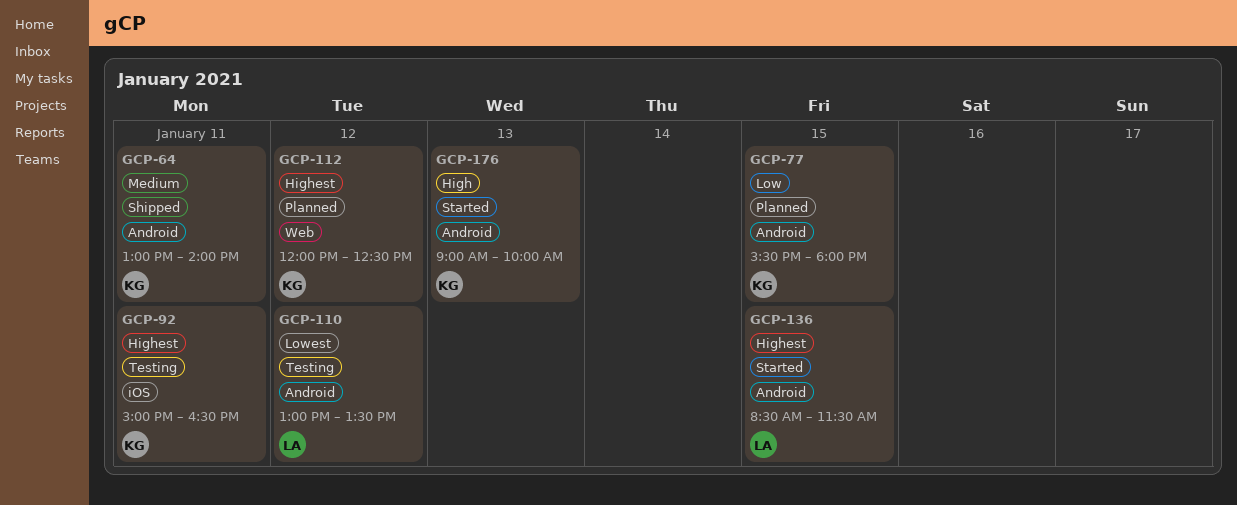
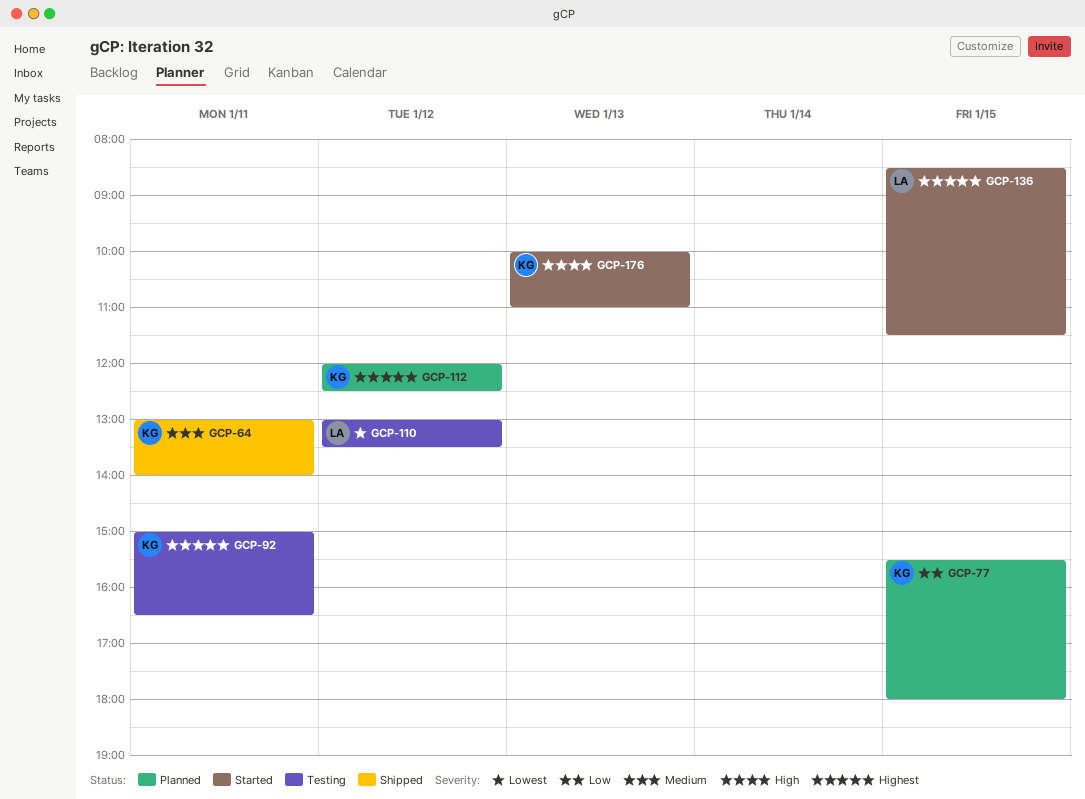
GCP-176, begins: 09:00 -> 10:00
GCP-176, ends: 10:00 -> 11:00

